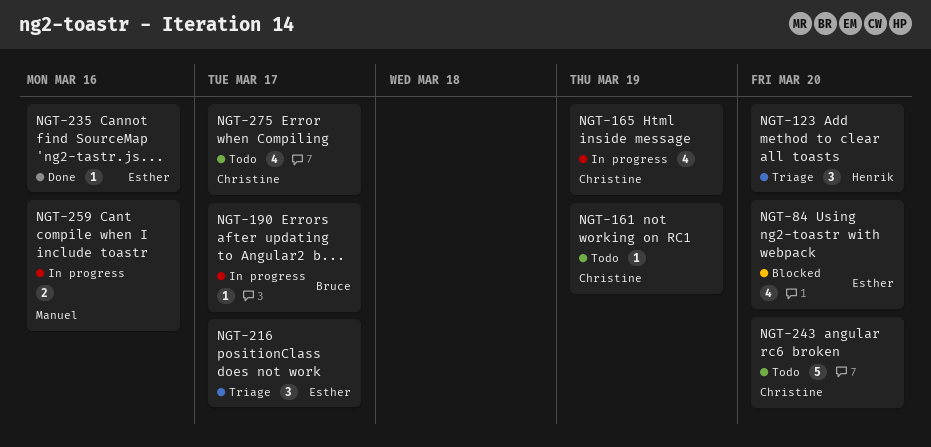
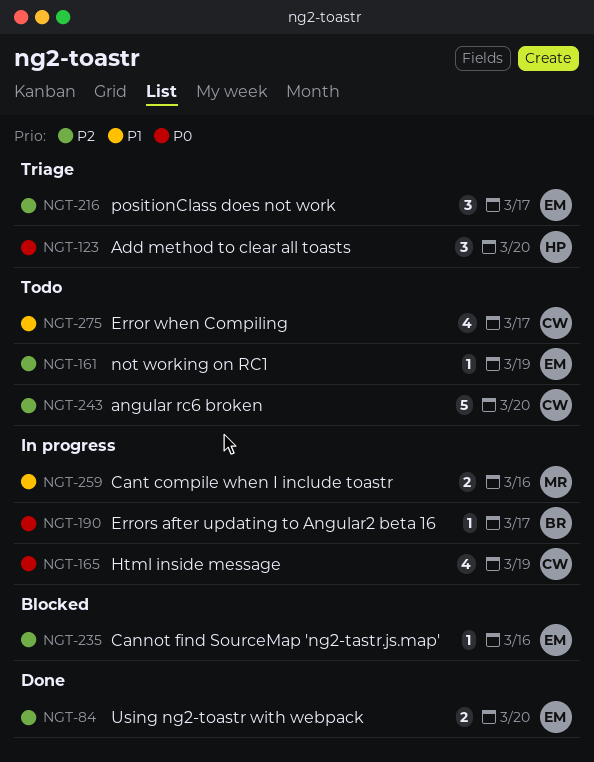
NGT-84, status: Blocked -> Done
NGT-84, estimate: 4 -> 2
NGT-161, owner: Christine -> Esther
NGT-235, status: Done -> Blocked

